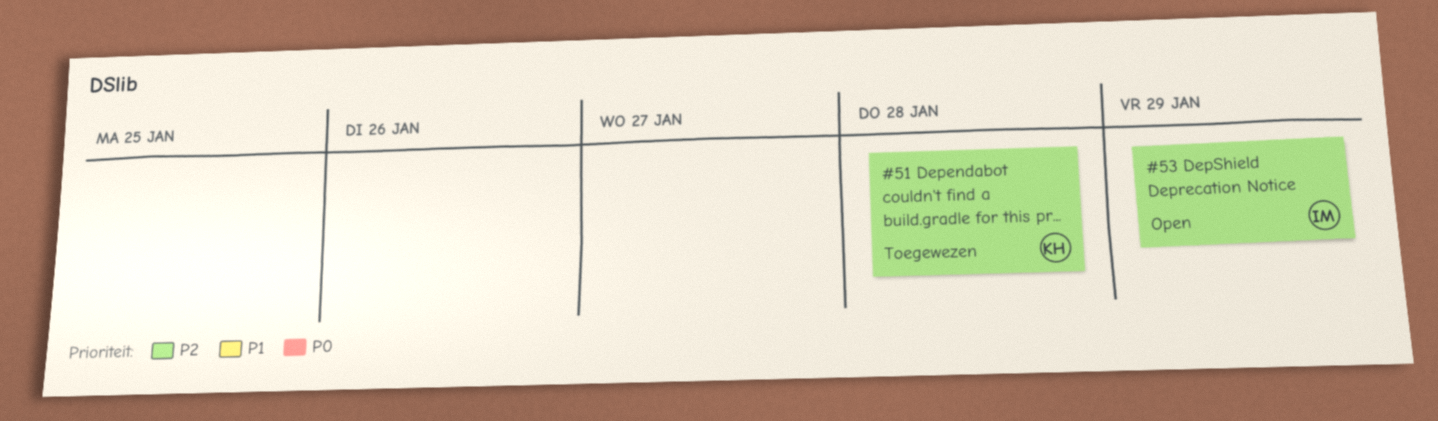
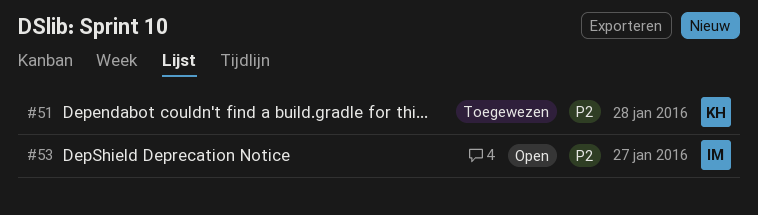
#53, due: Jan 29 -> Jan 27

